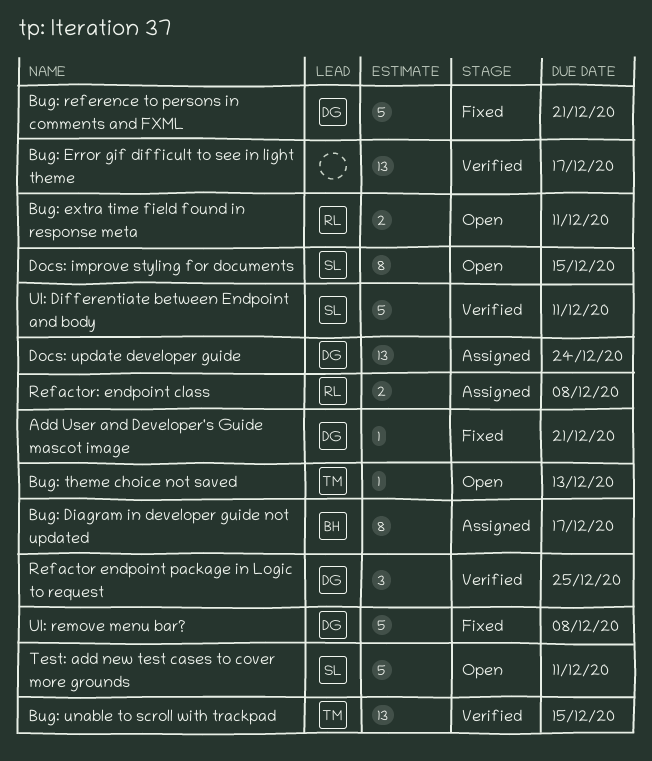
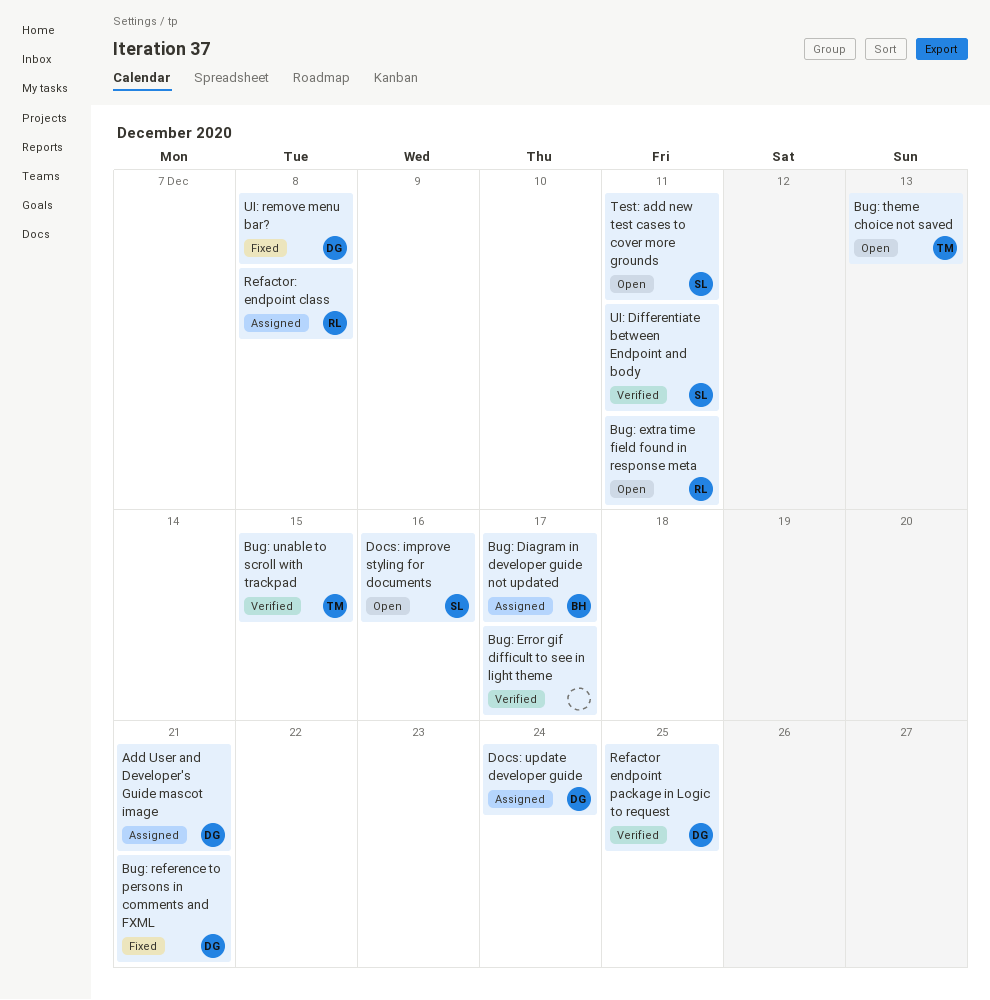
Add User and Developer's Guide mascot image, status: Fixed -> Assigned
Docs: improve styling for documents, due: Dec 15 -> Dec 16

